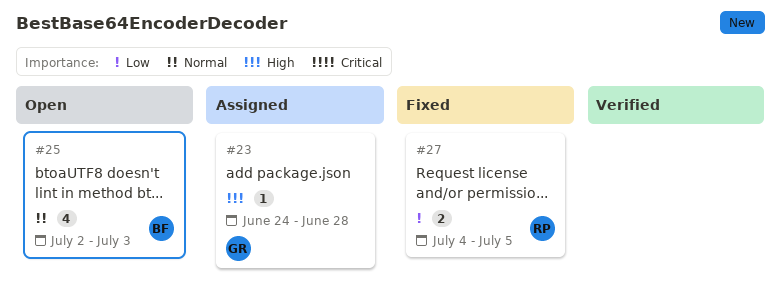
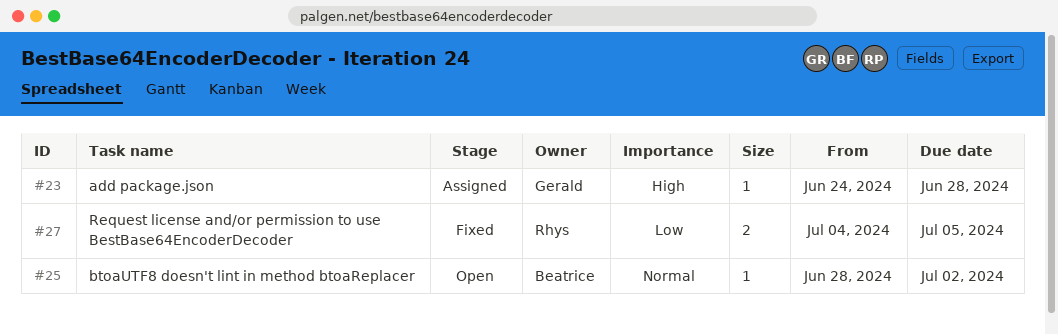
#25, estimate: 4 -> 1
#25, start: Jul 2 -> Jun 28
#25, due: Jul 3 -> Jul 2

